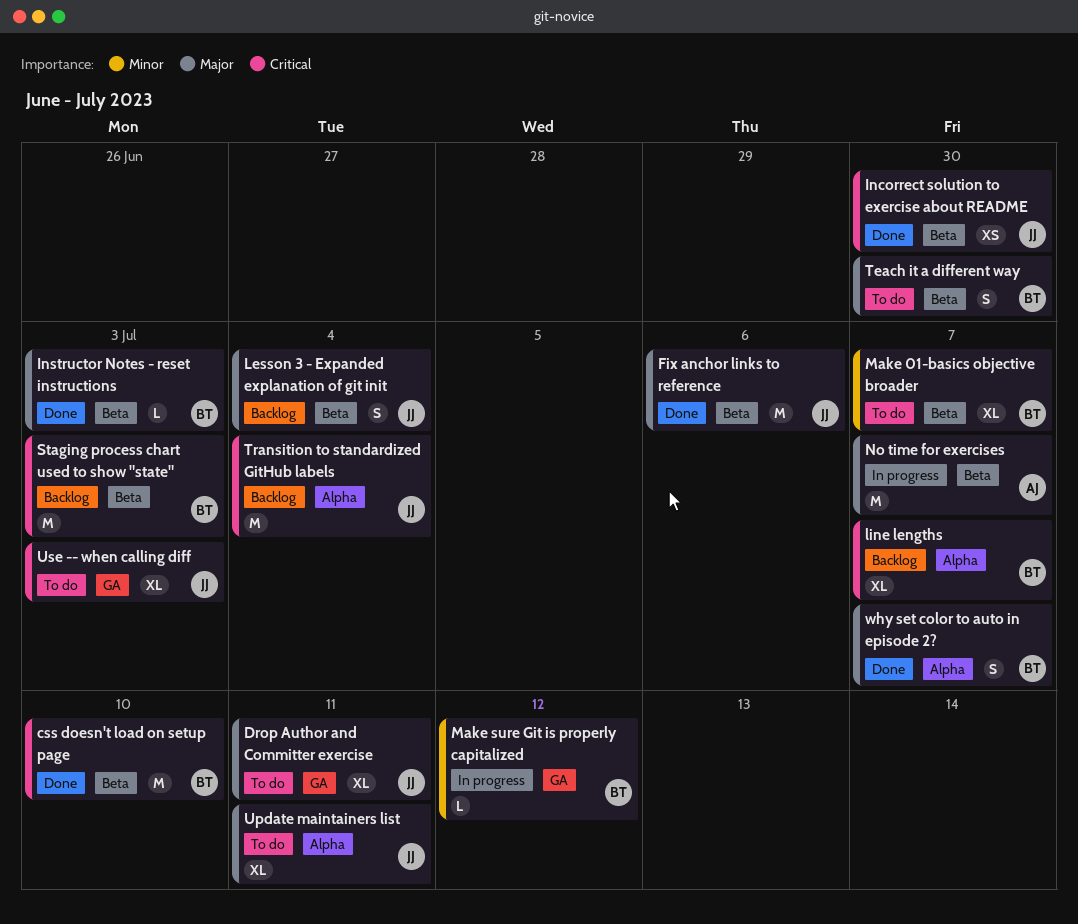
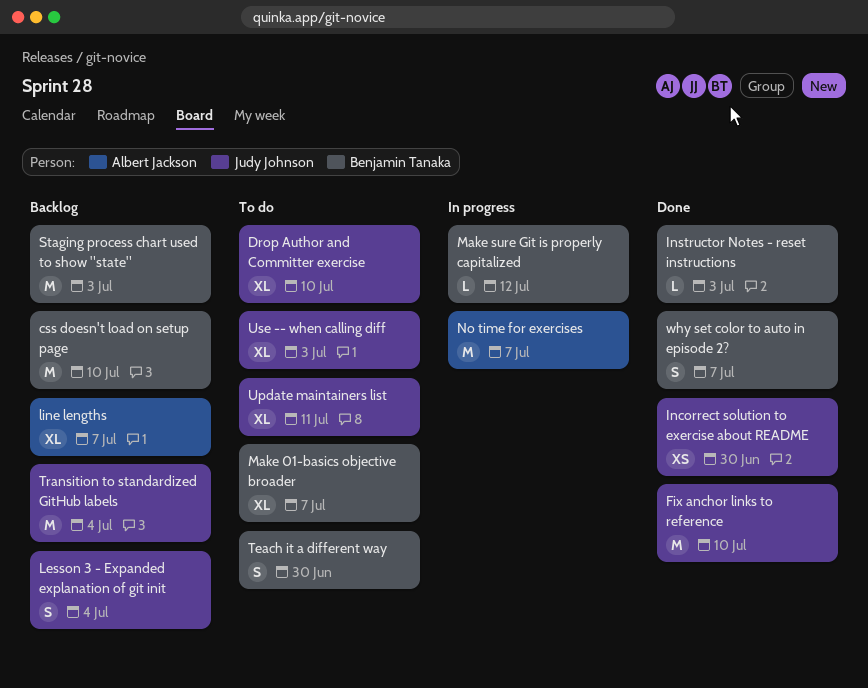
css doesn't load on setup page, status: Done -> Backlog
Drop Author and Committer exercise, due: Jul 11 -> Jul 10
Fix anchor links to reference, due: Jul 6 -> Jul 10
line lengths, owner: Benjamin Tanaka -> Albert Jackson

